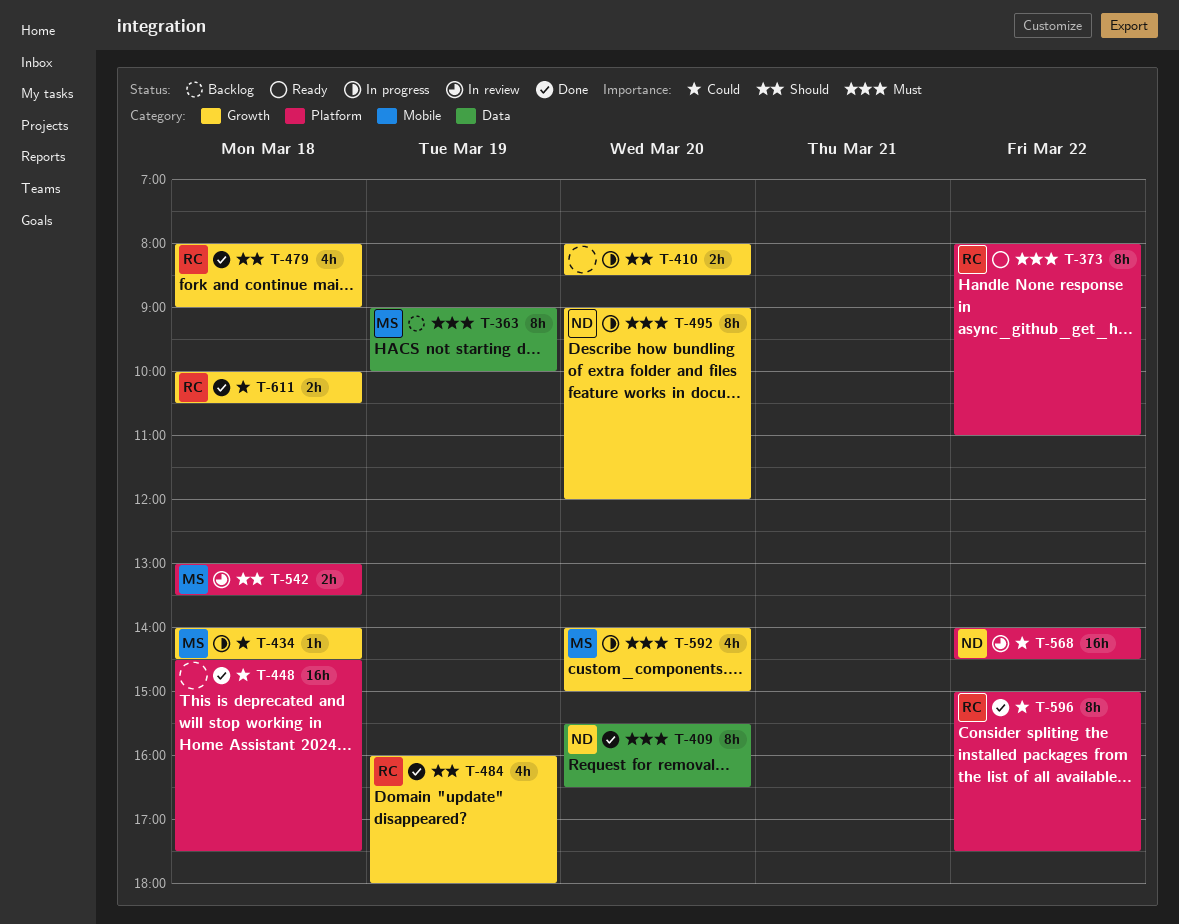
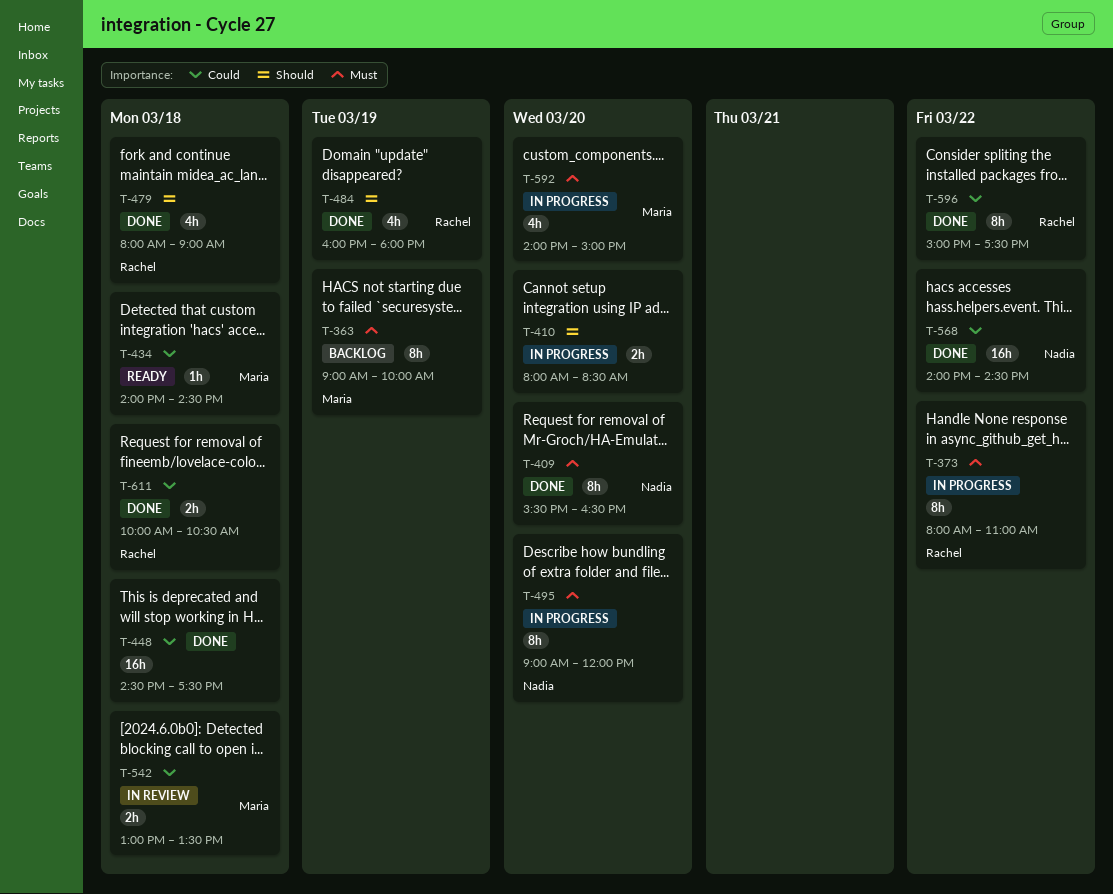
T-373, status: Ready -> In progress
T-434, status: In progress -> Ready
T-542, priority: Should -> Could
T-568, status: In review -> Done

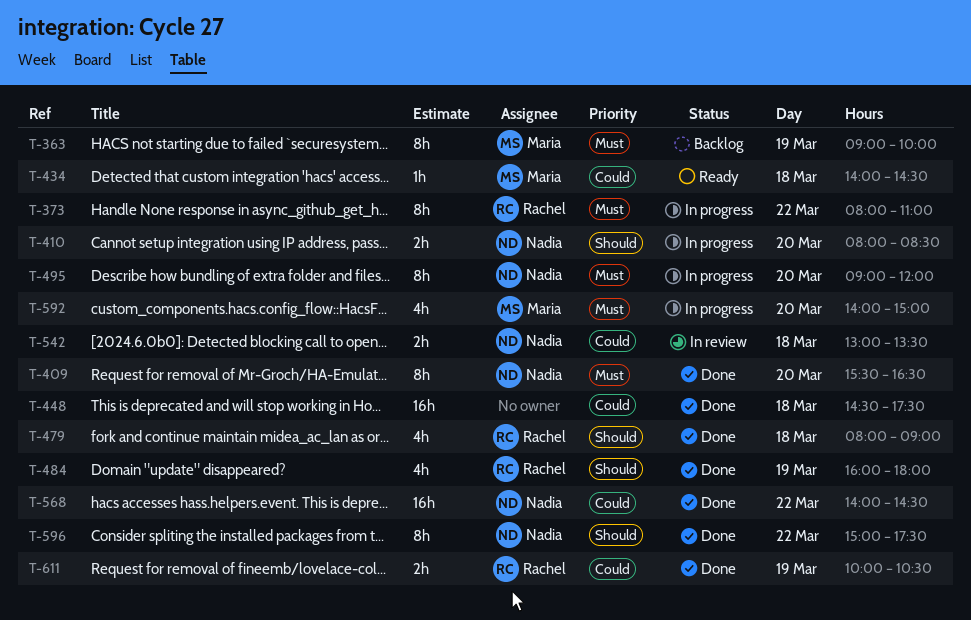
T-410, owner: none -> Nadia
T-542, owner: Maria -> Nadia
T-596, owner: Rachel -> Nadia
T-596, priority: Could -> Should
T-611, day: Mar 18 -> Mar 19

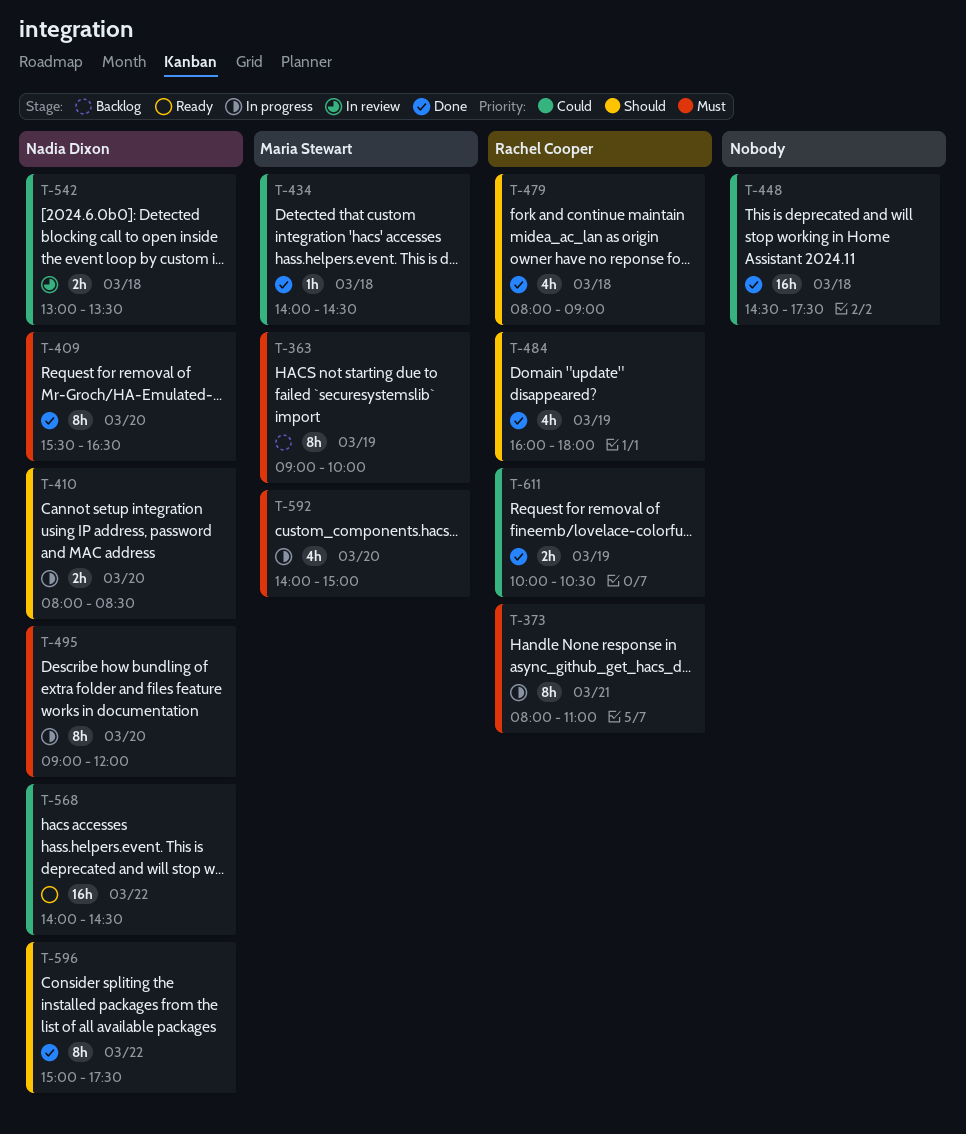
T-373, day: Mar 22 -> Mar 21
T-434, status: Ready -> Done
T-568, status: Done -> Ready

